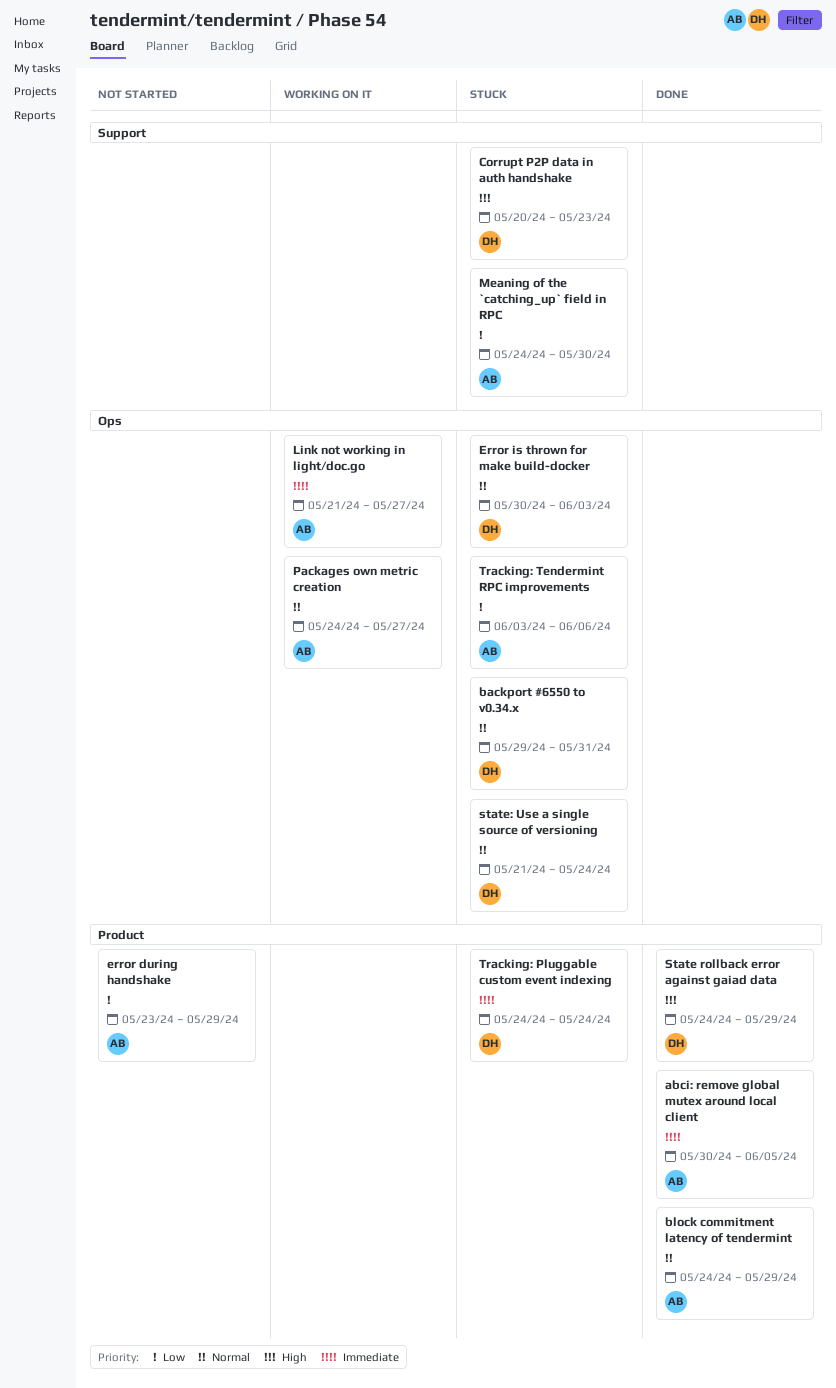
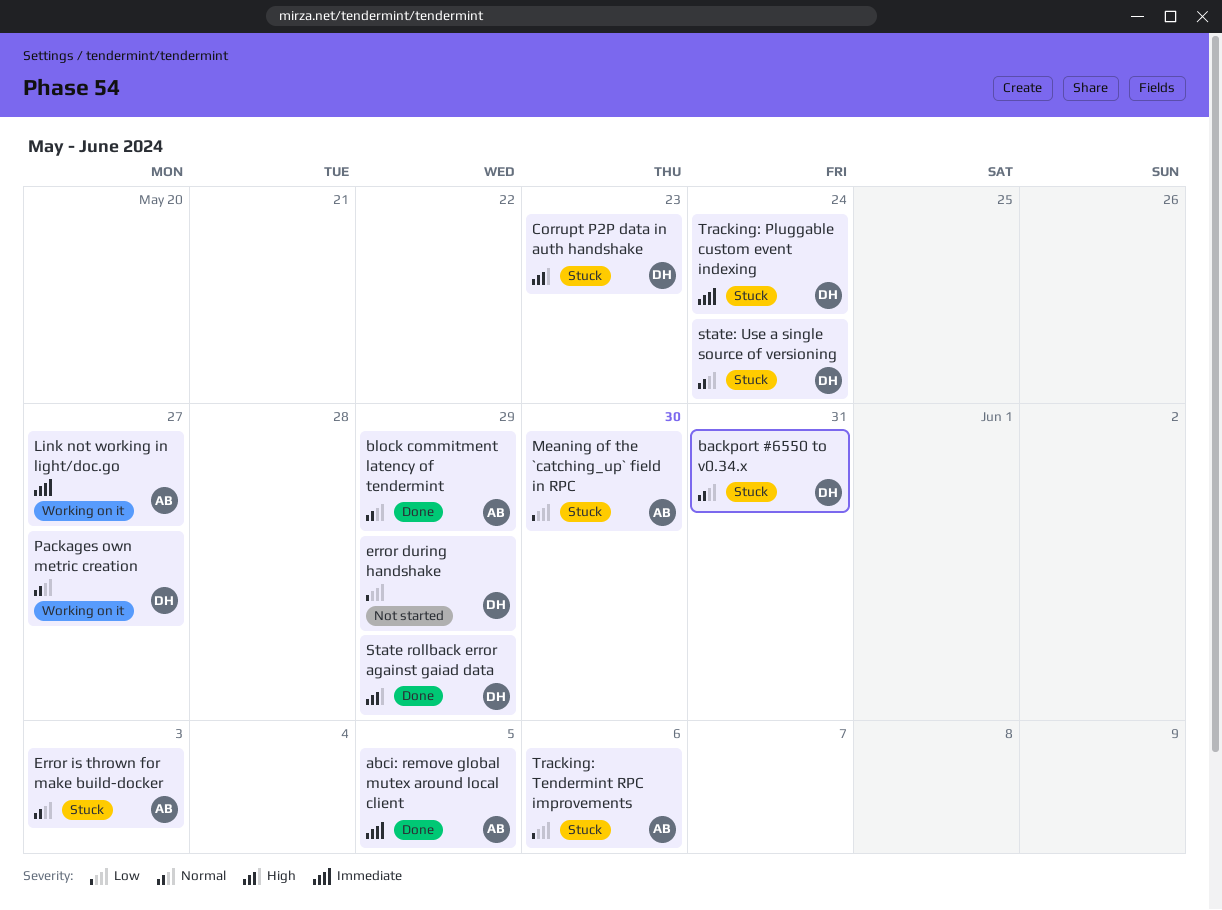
error during handshake, owner: AB -> DH
Error is thrown for make build-docker, owner: DH -> AB
Packages own metric creation, owner: AB -> DH

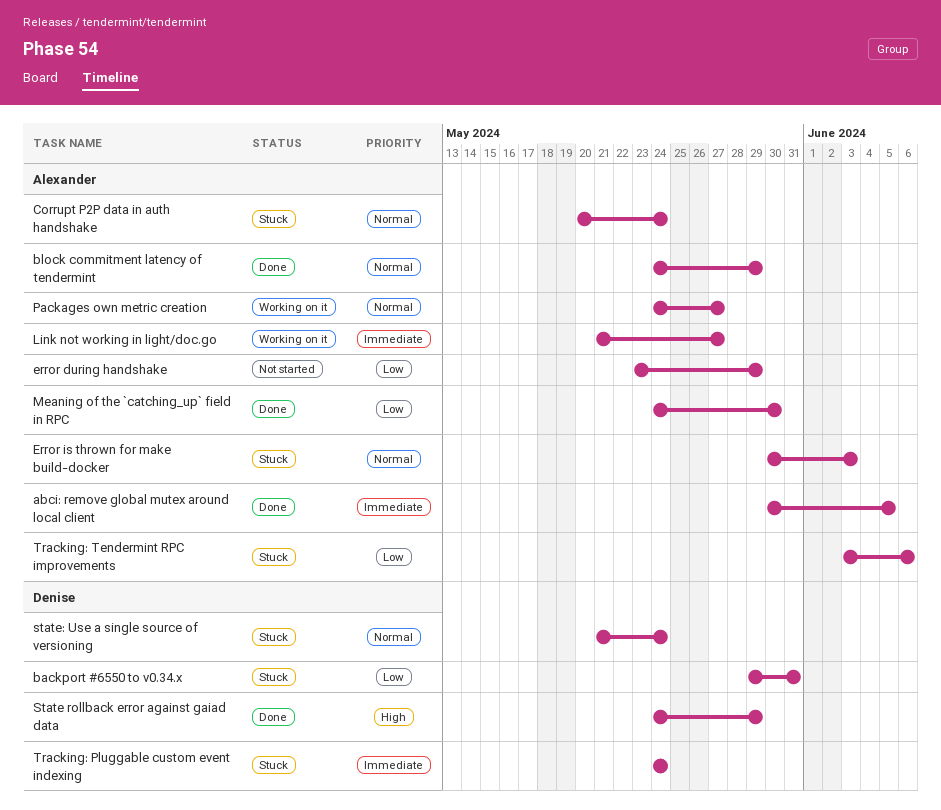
backport #6550 to v0.34.x, priority: Normal -> Low
Corrupt P2P data in auth handshake, owner: Denise -> Alexander
Corrupt P2P data in auth handshake, priority: High -> Normal
Corrupt P2P data in auth handshake, due: May 23 -> May 24
error during handshake, owner: Denise -> Alexander
Meaning of the `catching_up` field in RPC, status: Stuck -> Done
Packages own metric creation, owner: Denise -> Alexander

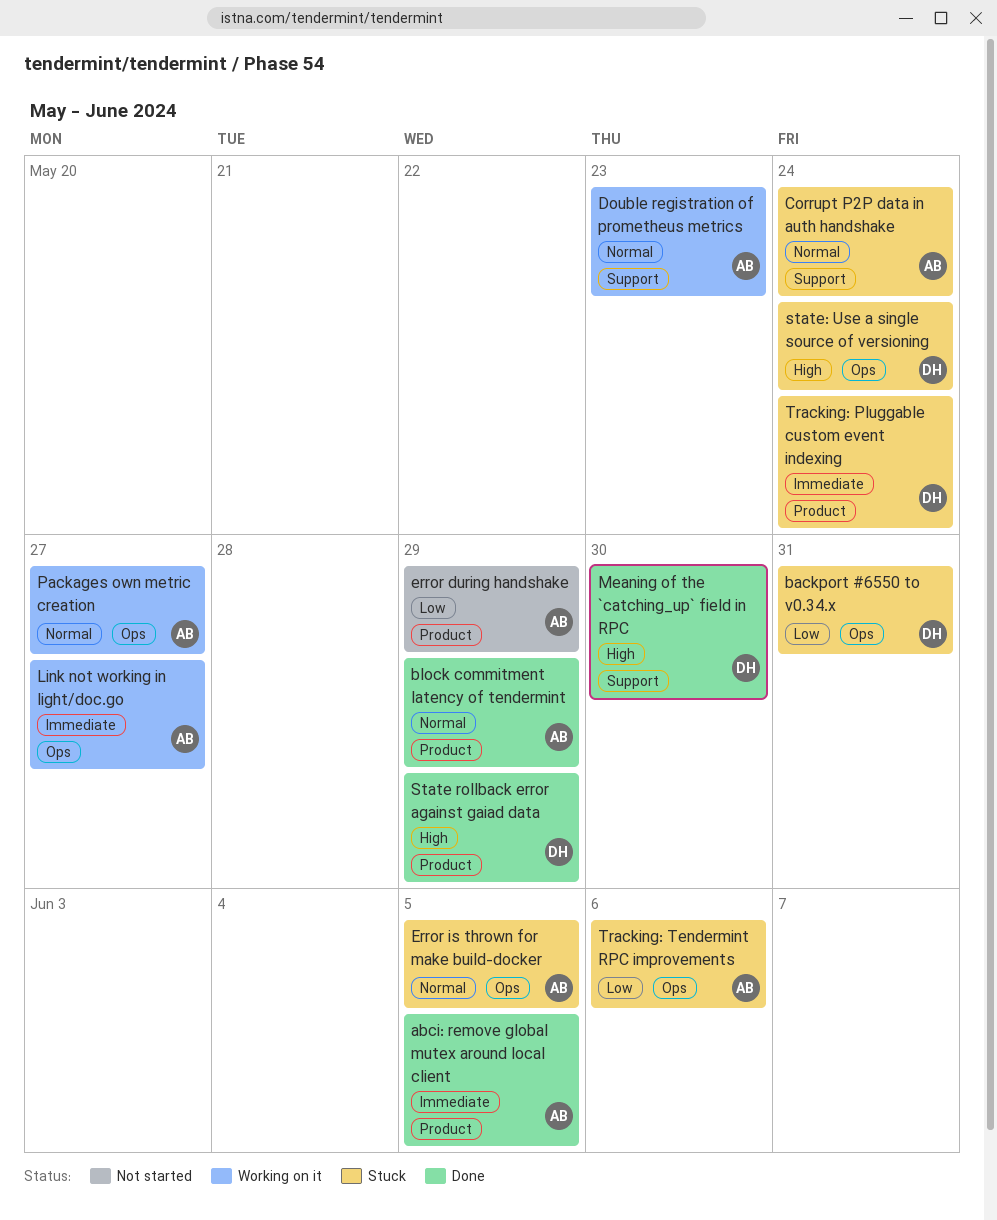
Double registration of prometheus metrics: none -> present
Error is thrown for make build-docker, due: Jun 3 -> Jun 5
Meaning of the `catching_up` field in RPC, owner: Alexander -> Denise
Meaning of the `catching_up` field in RPC, priority: Low -> High
state: Use a single source of versioning, priority: Normal -> High

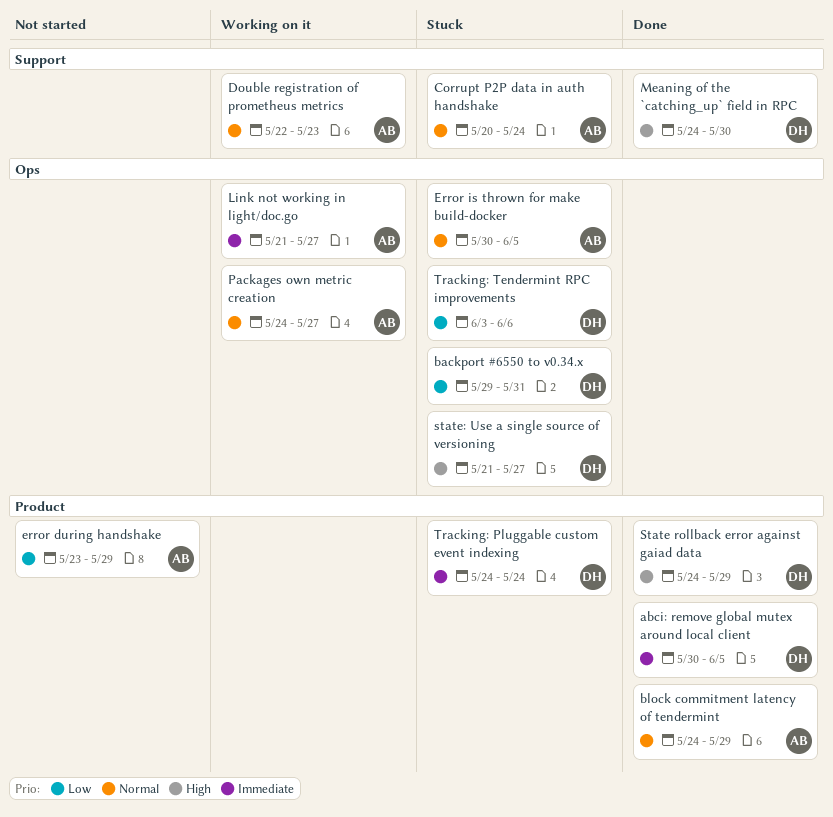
abci: remove global mutex around local client, owner: AB -> DH
state: Use a single source of versioning, due: May 24 -> May 27
Tracking: Tendermint RPC improvements, owner: AB -> DH

